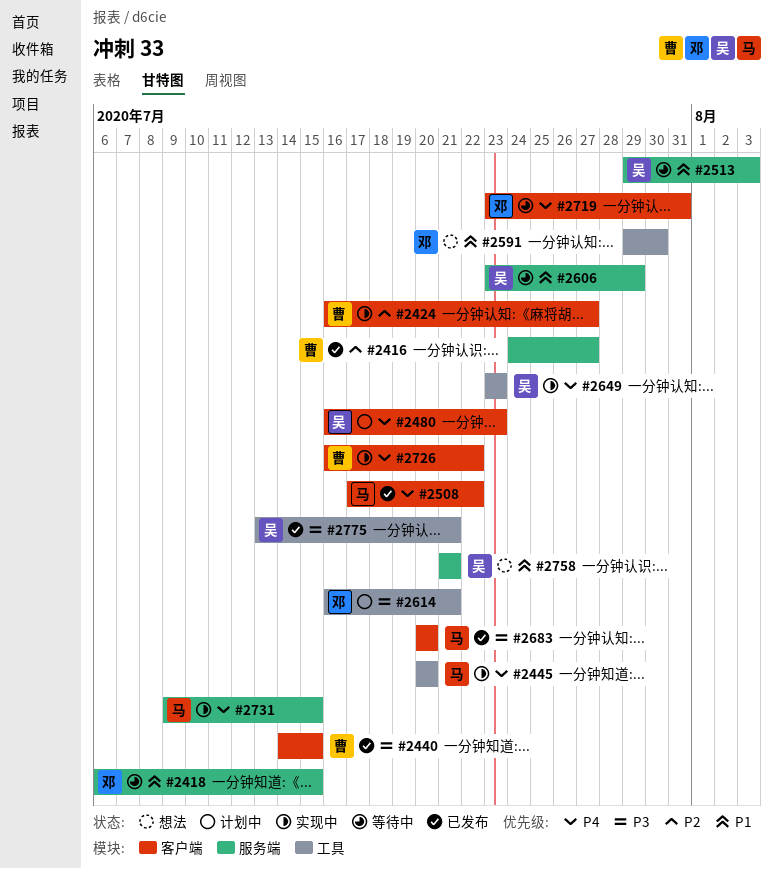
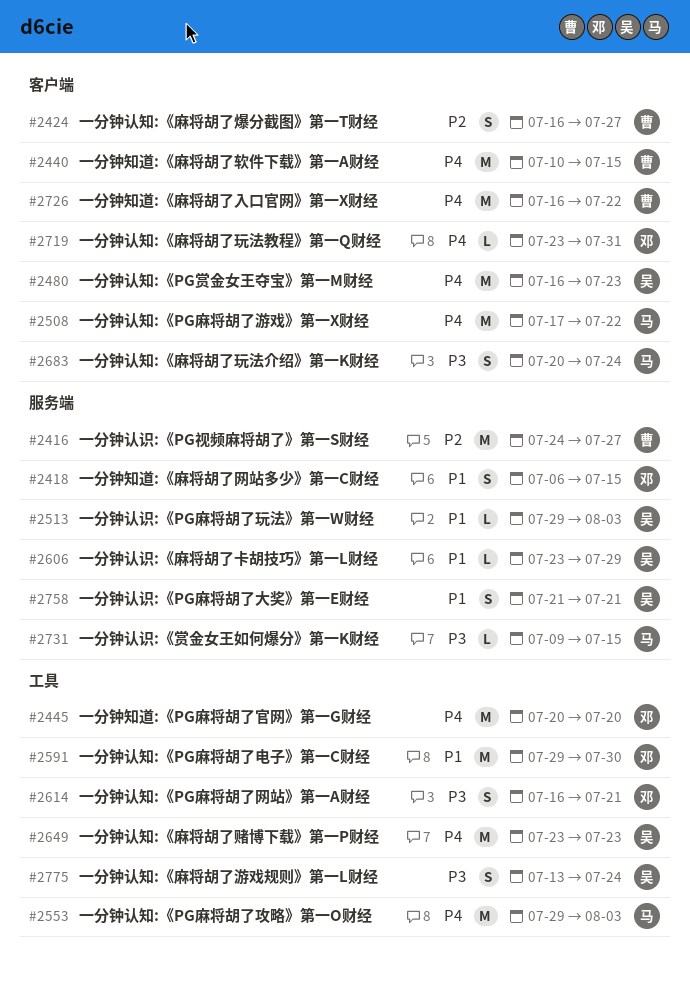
#2440, priority: P3 -> P4
#2440, start: Jul 14 -> Jul 10
#2445, owner: 马 -> 邓
#2553: none -> present
#2683, due: Jul 20 -> Jul 24
#2731, priority: P4 -> P3
#2775, due: Jul 21 -> Jul 24

